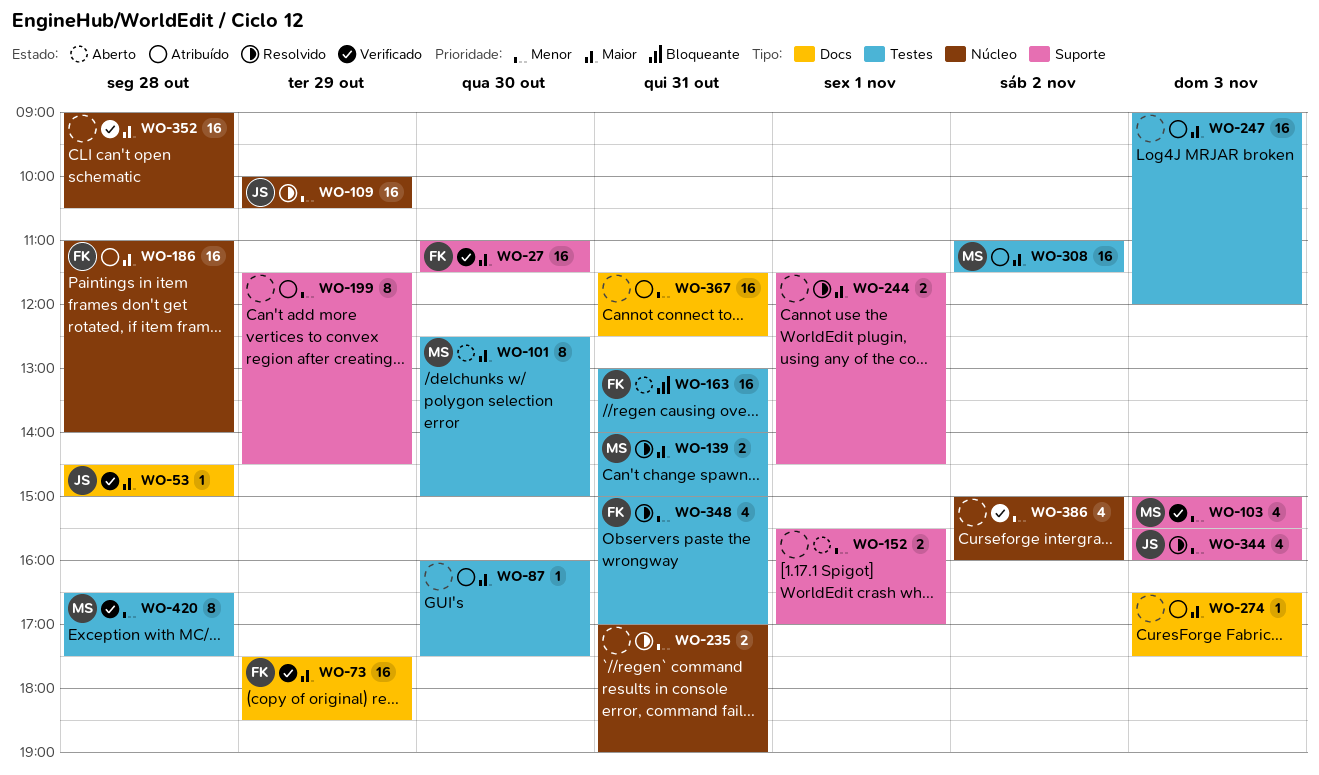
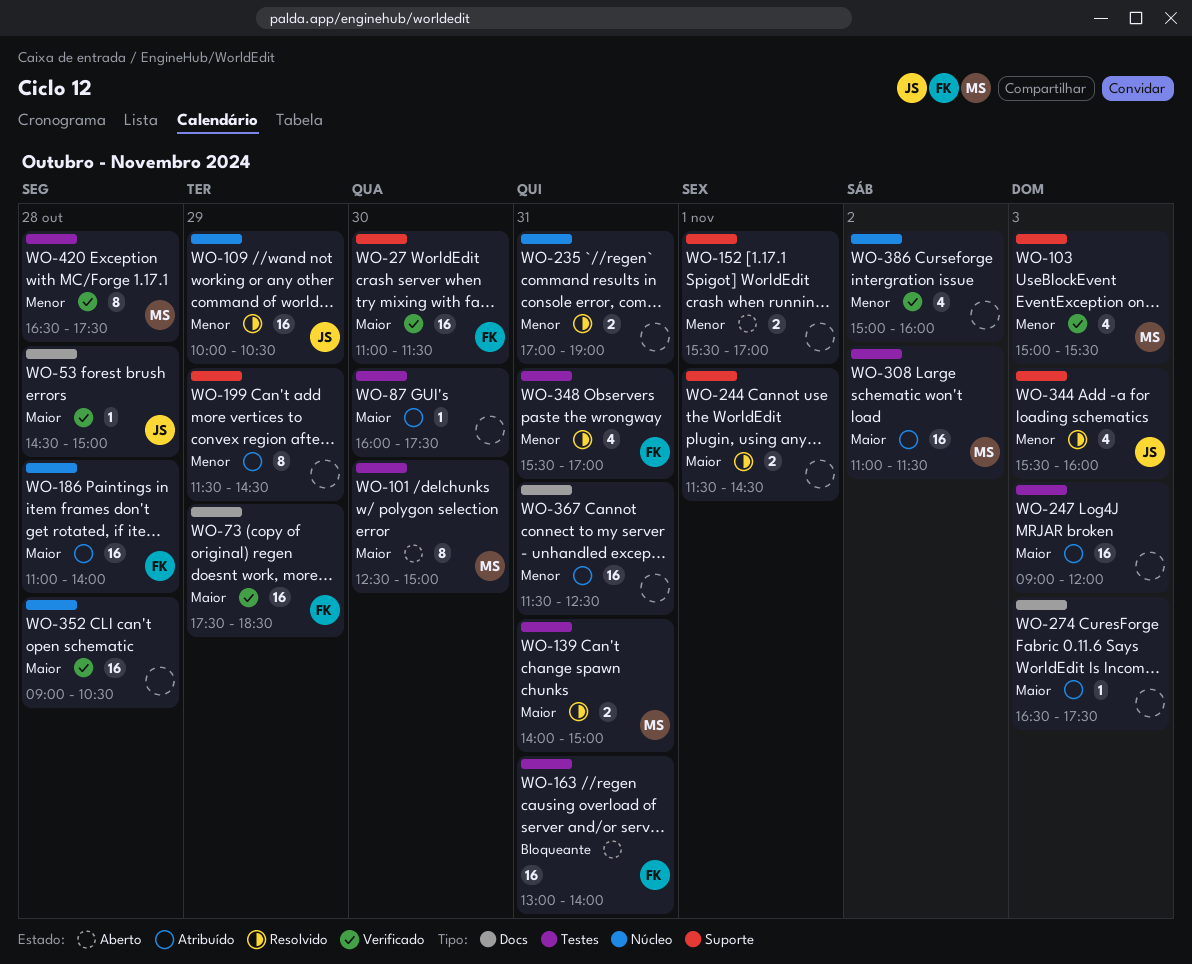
WO-348, begins: 15:00 -> 15:30

